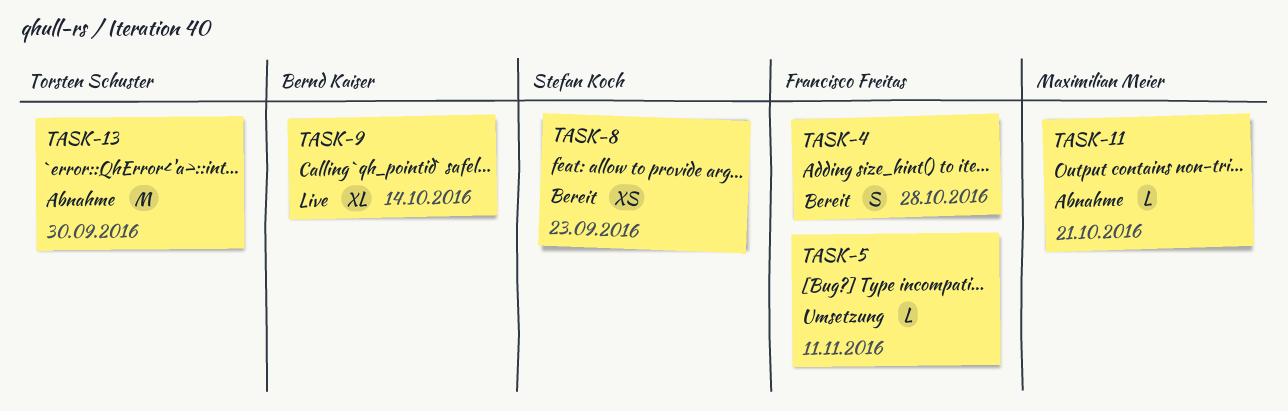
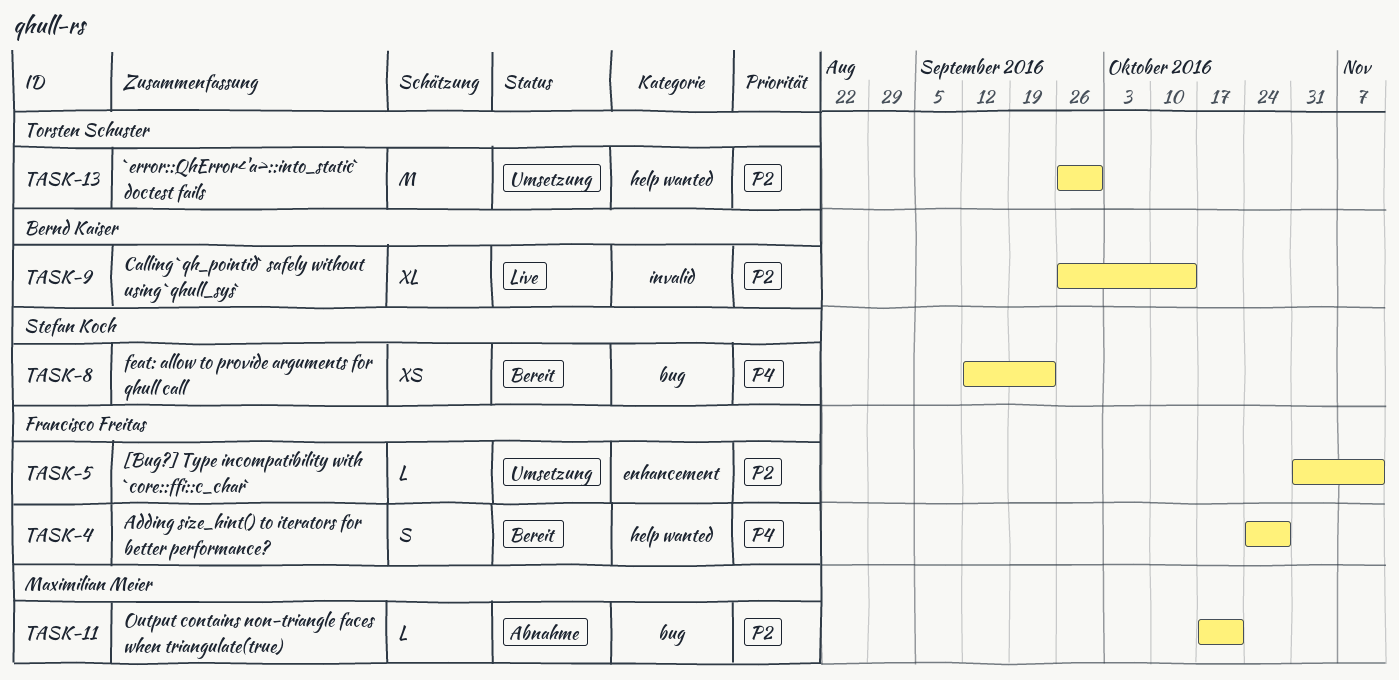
TASK-13, status: Abnahme -> Umsetzung

